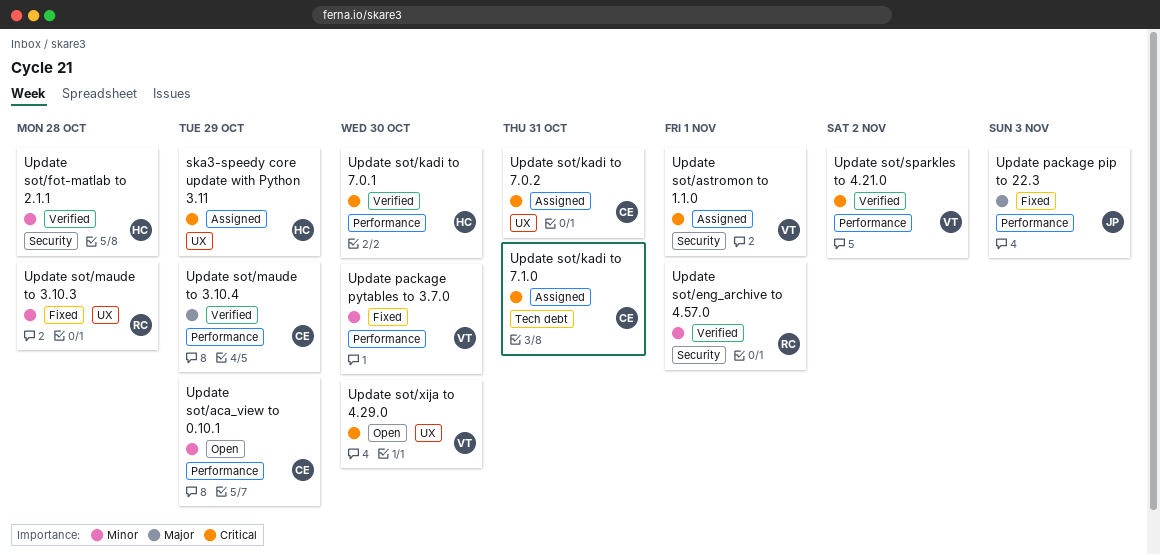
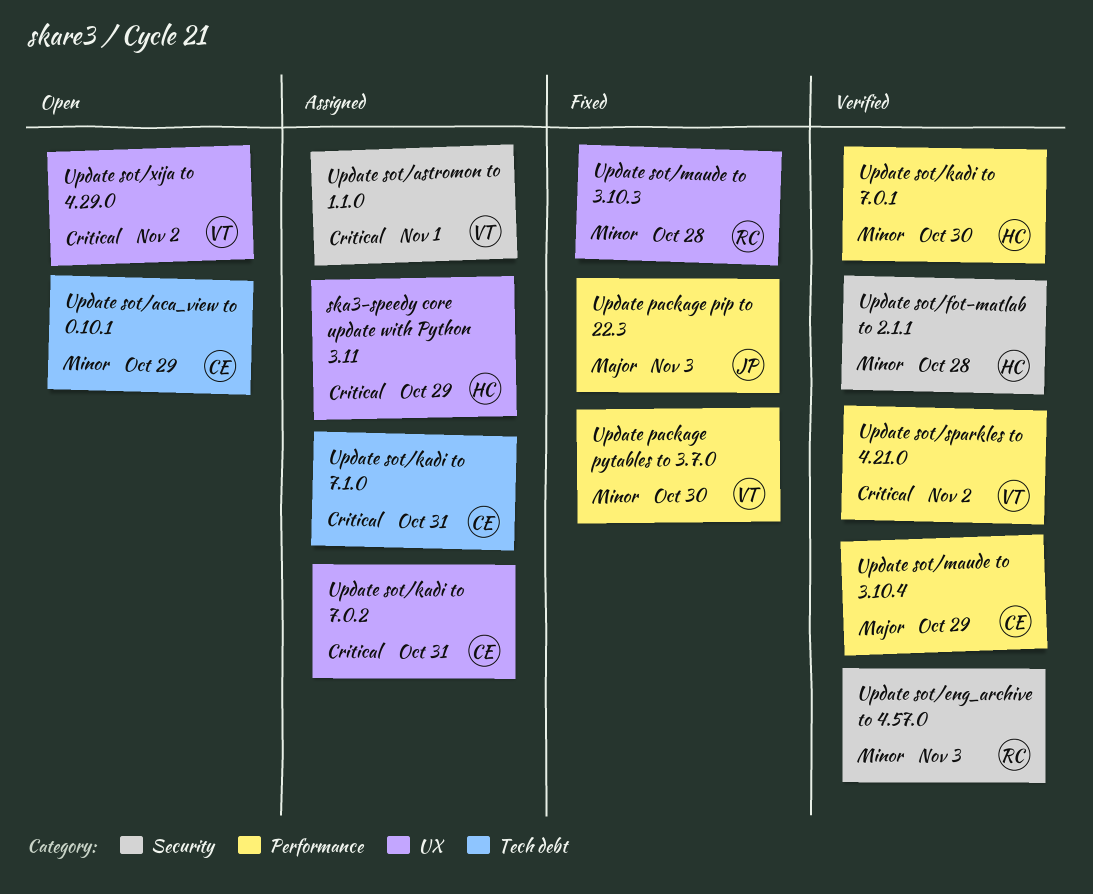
Update sot/aca_view to 0.10.1, label: Performance -> Tech debt
Update sot/eng_archive to 4.57.0, due: Nov 1 -> Nov 3
Update sot/kadi to 7.0.1, priority: Critical -> Minor
Update sot/xija to 4.29.0, due: Oct 30 -> Nov 2

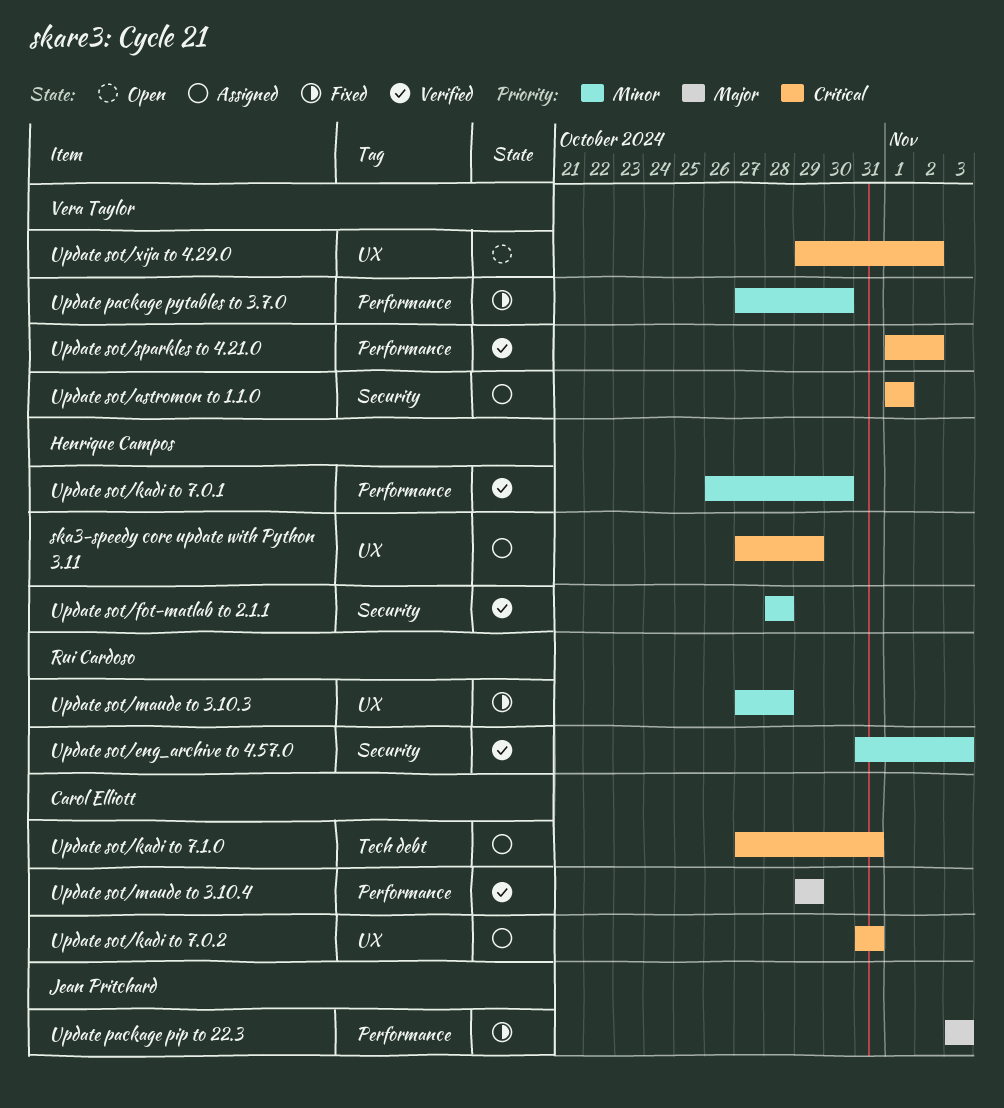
Update sot/aca_view to 0.10.1: present -> none

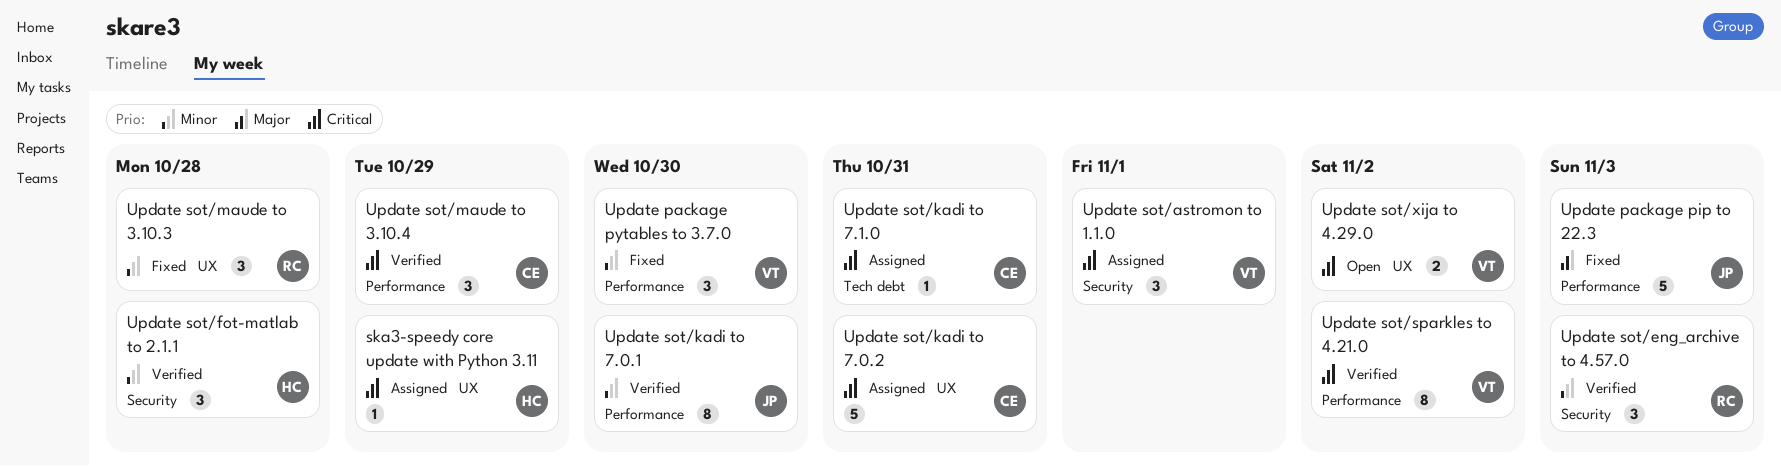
Update sot/kadi to 7.0.1, owner: Henrique Campos -> Jean Pritchard
Update sot/maude to 3.10.4, priority: Major -> Critical

